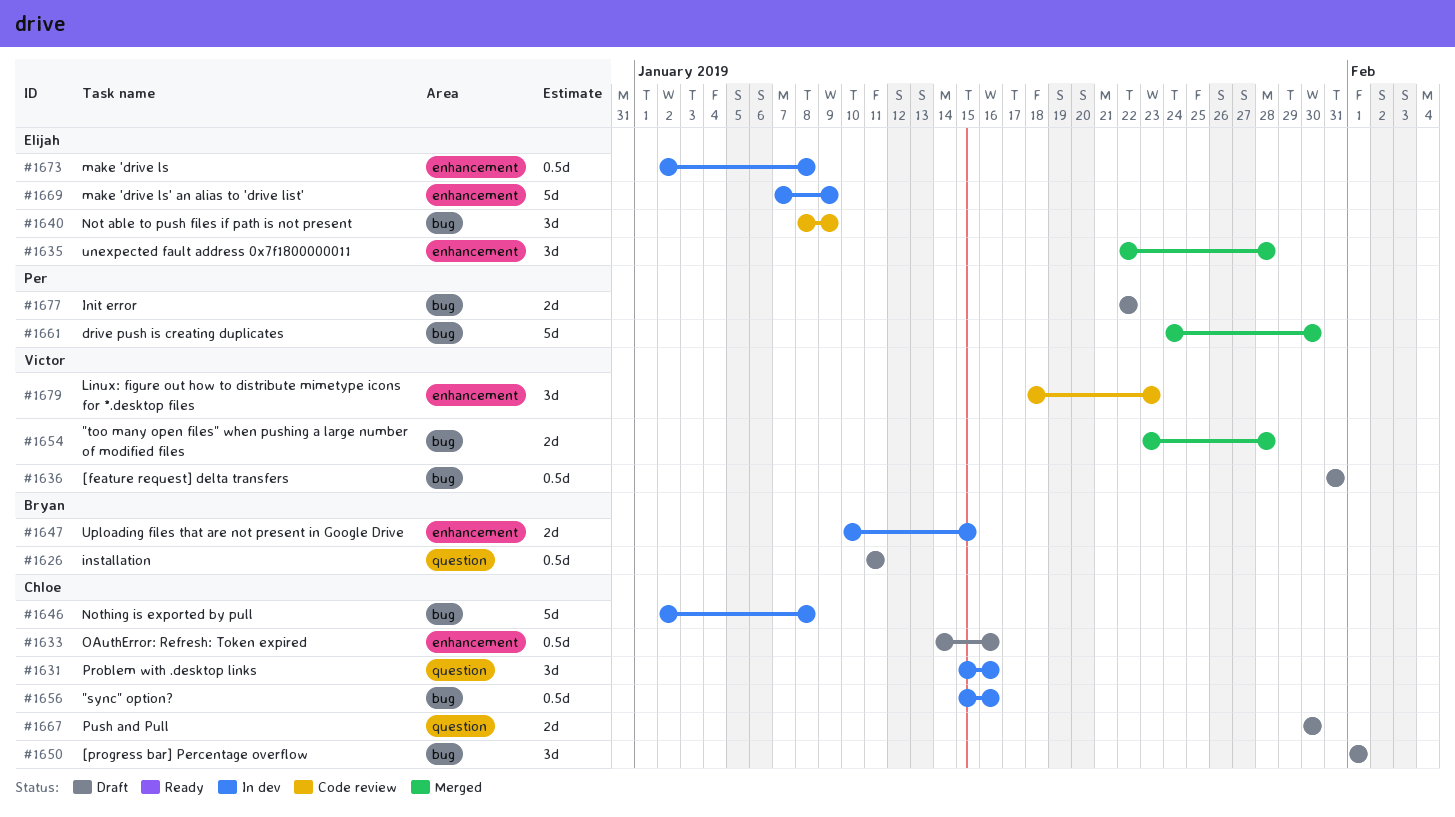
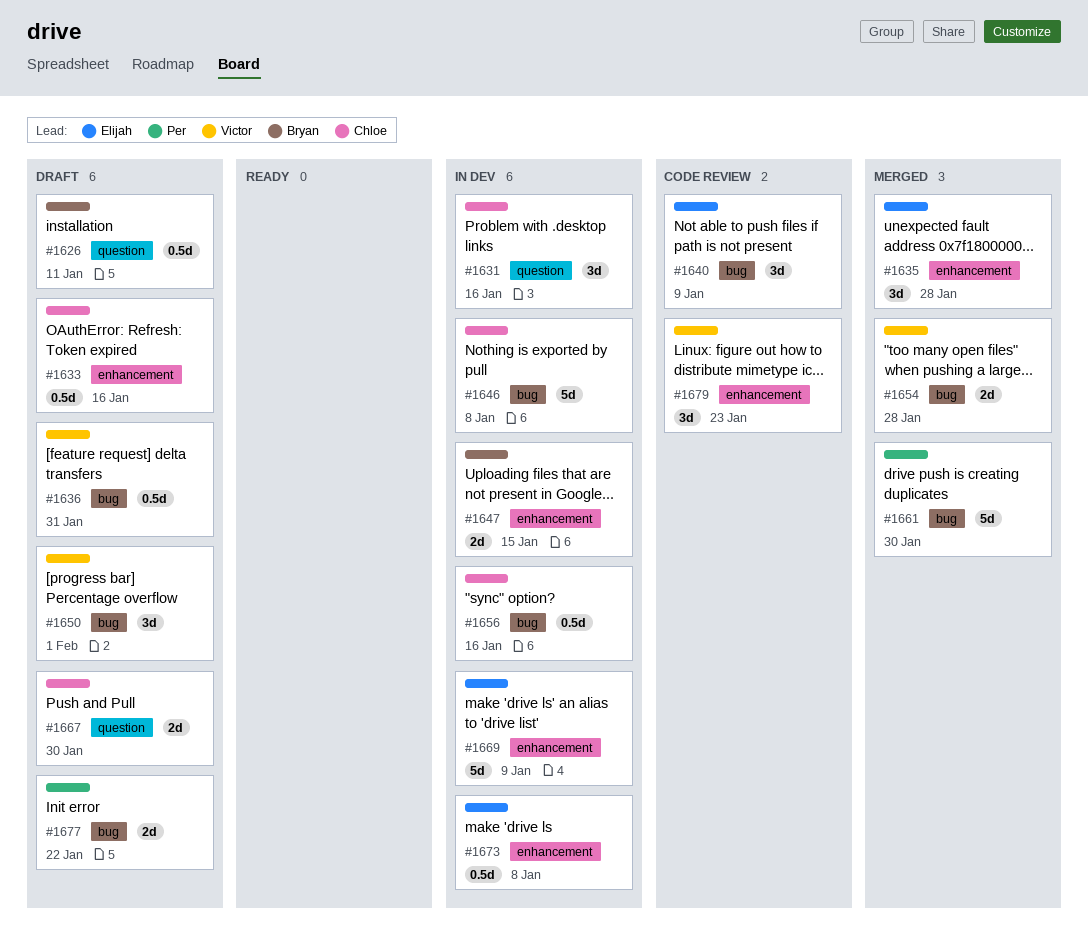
#1650, owner: Chloe -> Victor

